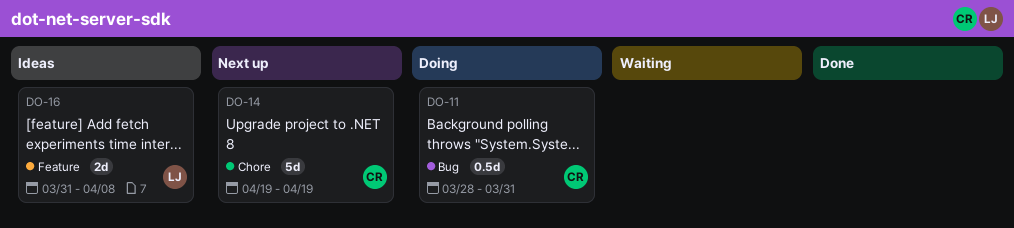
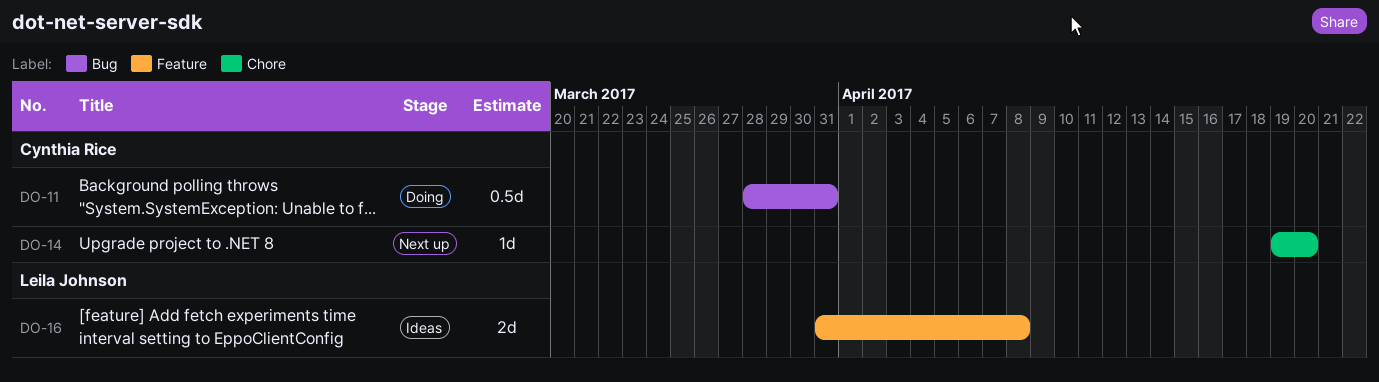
DO-14, estimate: 5d -> 1d
DO-14, due: Apr 19 -> Apr 20

